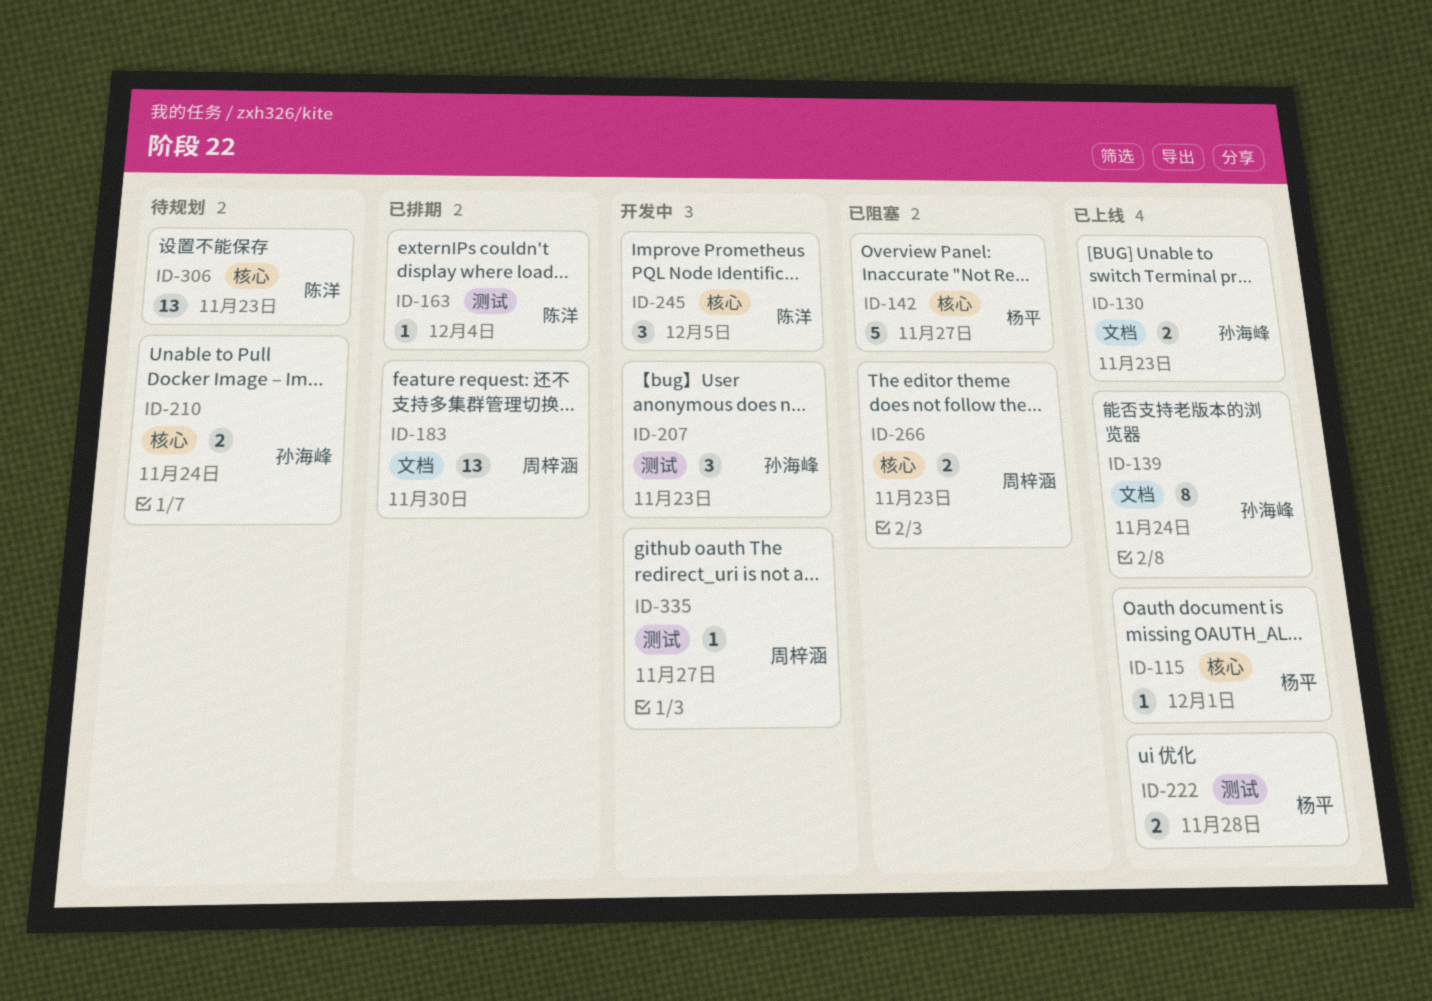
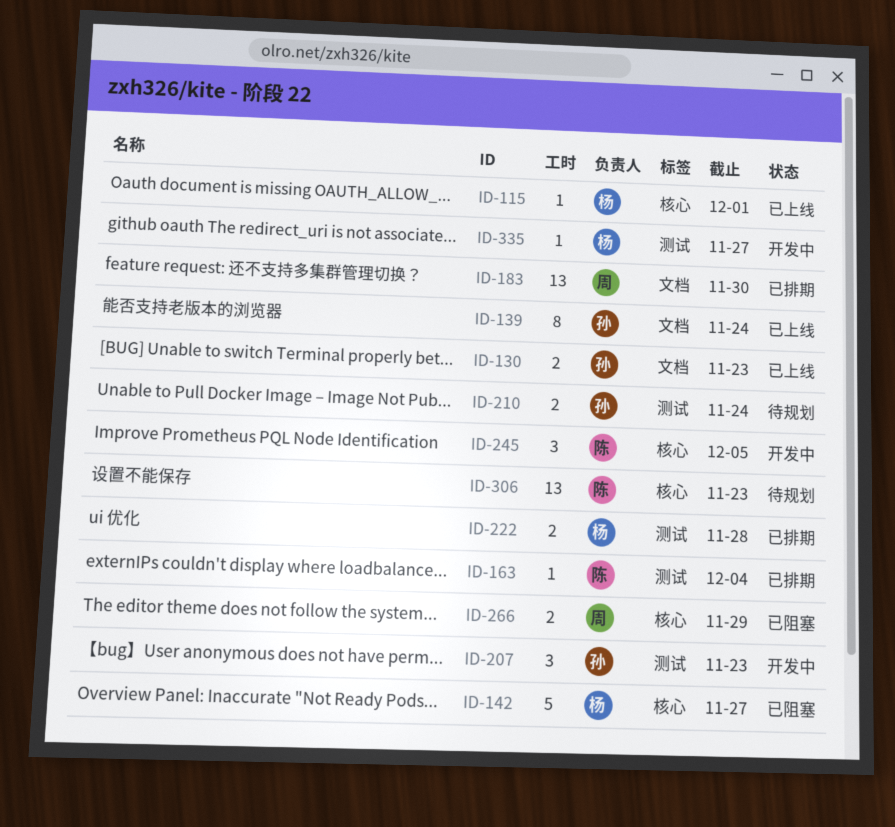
ID-210, label: 核心 -> 测试
ID-222, status: 已上线 -> 已排期
ID-266, due: Nov 23 -> Nov 29
ID-335, owner: 周梓涵 -> 杨平

